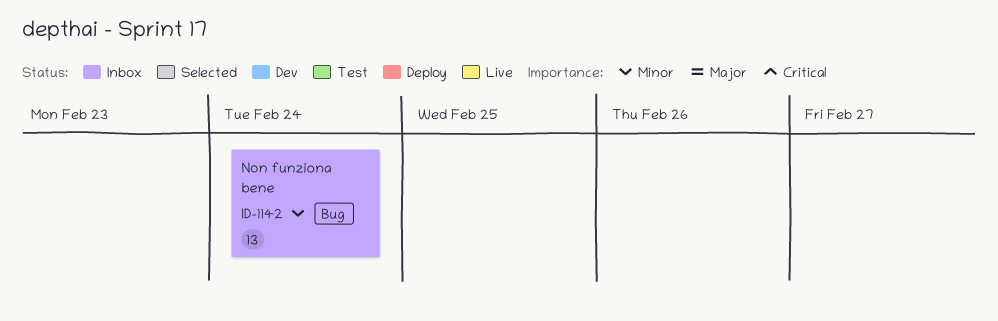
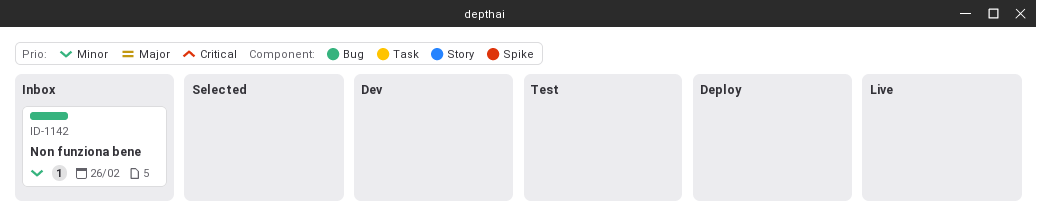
ID-1142, estimate: 13 -> 1
ID-1142, due: Feb 24 -> Feb 26

